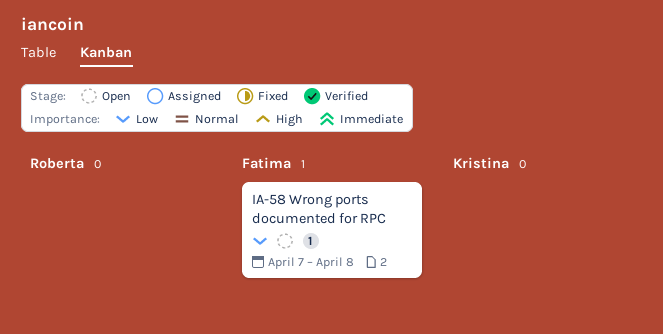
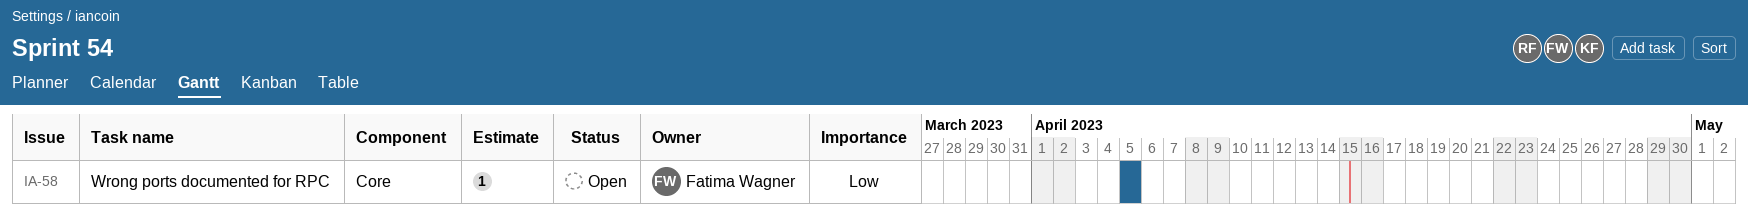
IA-58, start: Apr 7 -> Apr 5
IA-58, due: Apr 8 -> Apr 5

